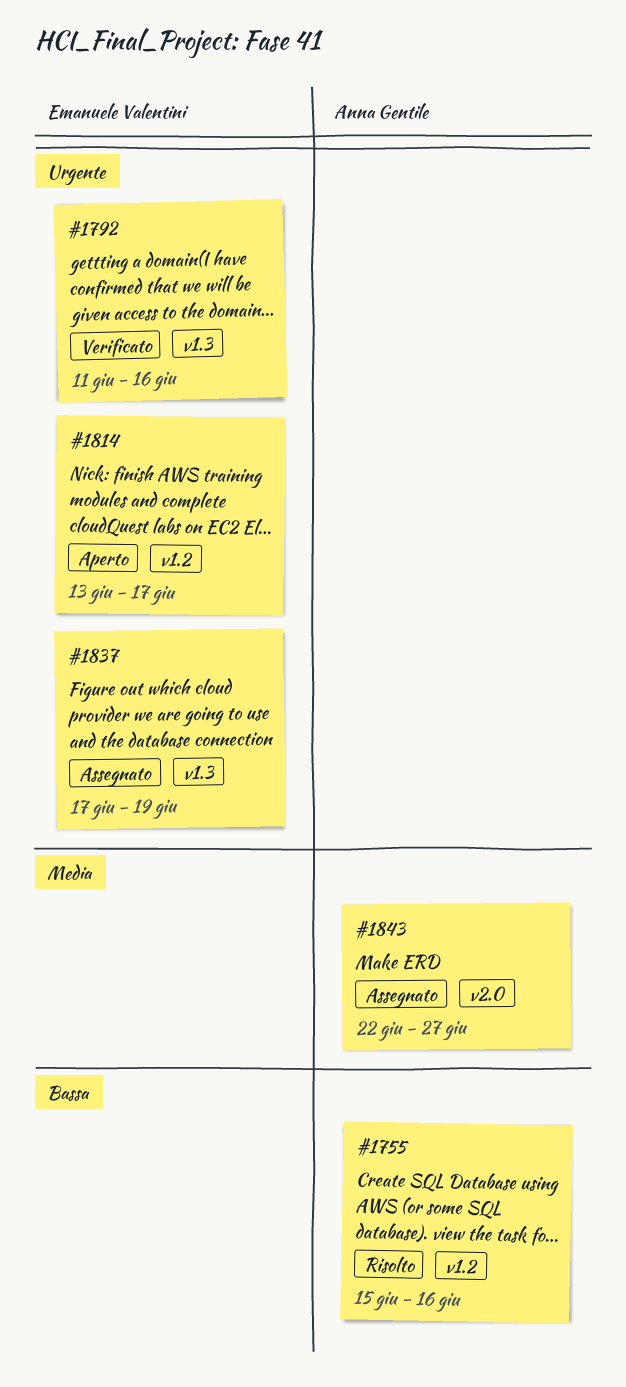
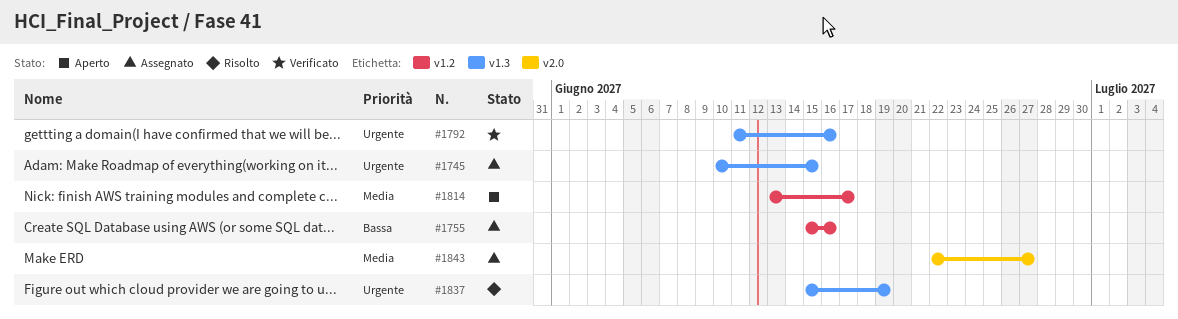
#1745: none -> present
#1755, status: Risolto -> Assegnato
#1814, priority: Urgente -> Media
#1837, status: Assegnato -> Risolto
#1837, start: Jun 17 -> Jun 15

